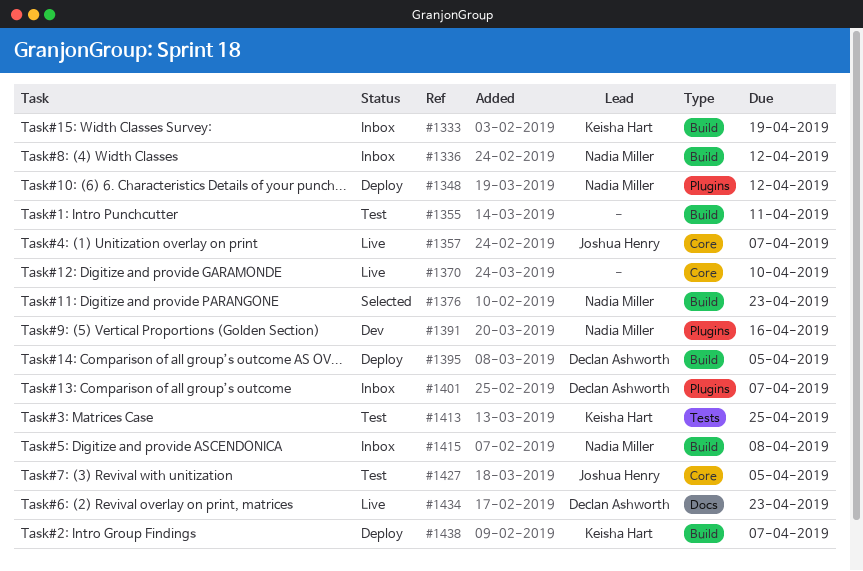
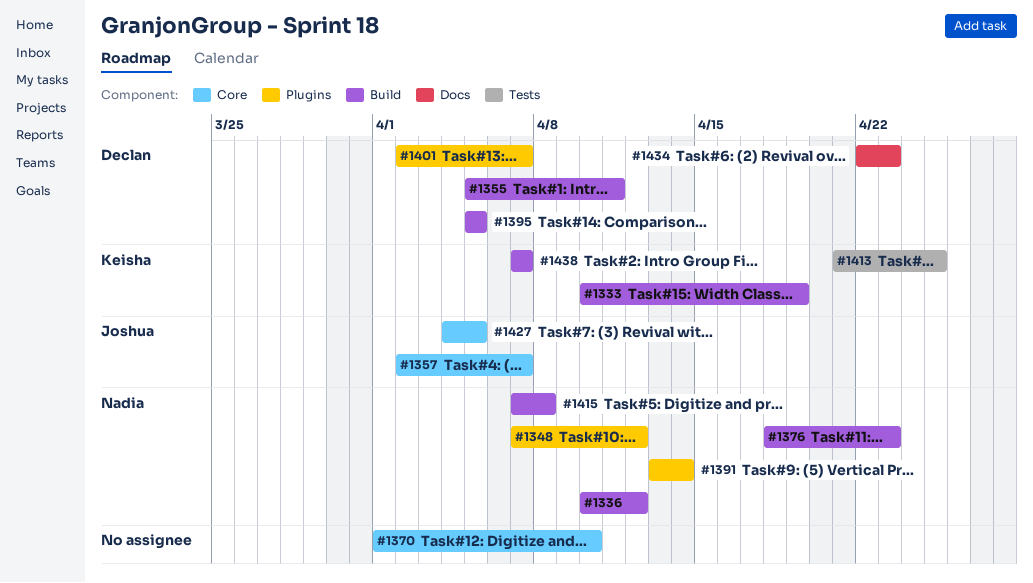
#1355, owner: none -> Declan Ashworth
#1391, due: Apr 16 -> Apr 14

